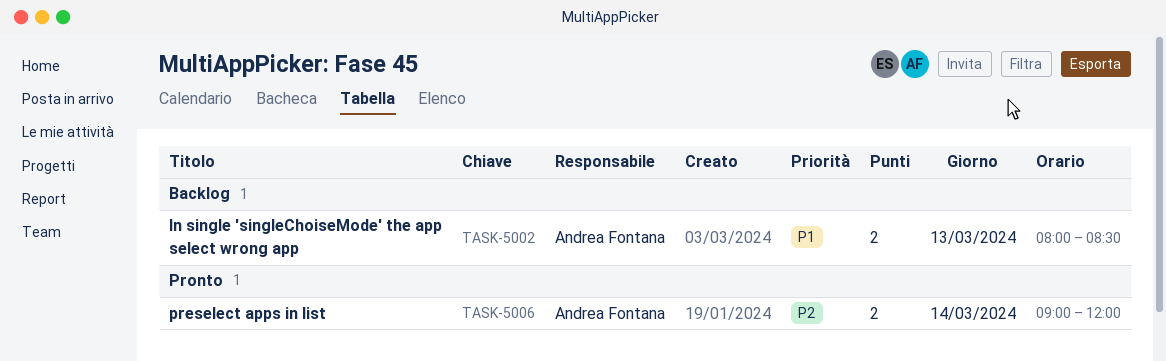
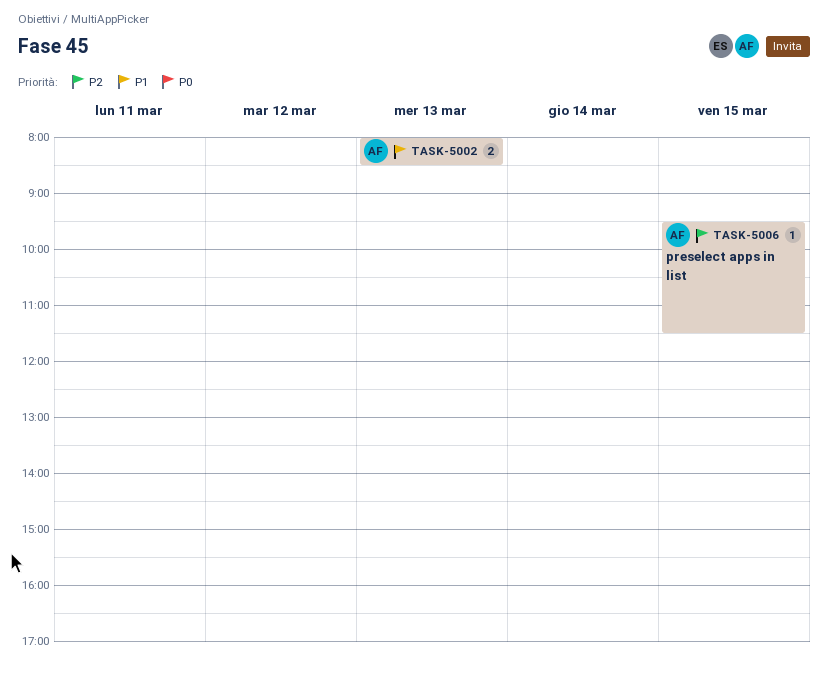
TASK-5006, estimate: 2 -> 1
TASK-5006, day: Mar 14 -> Mar 15
TASK-5006, begins: 09:00 -> 09:30
TASK-5006, ends: 12:00 -> 11:30

